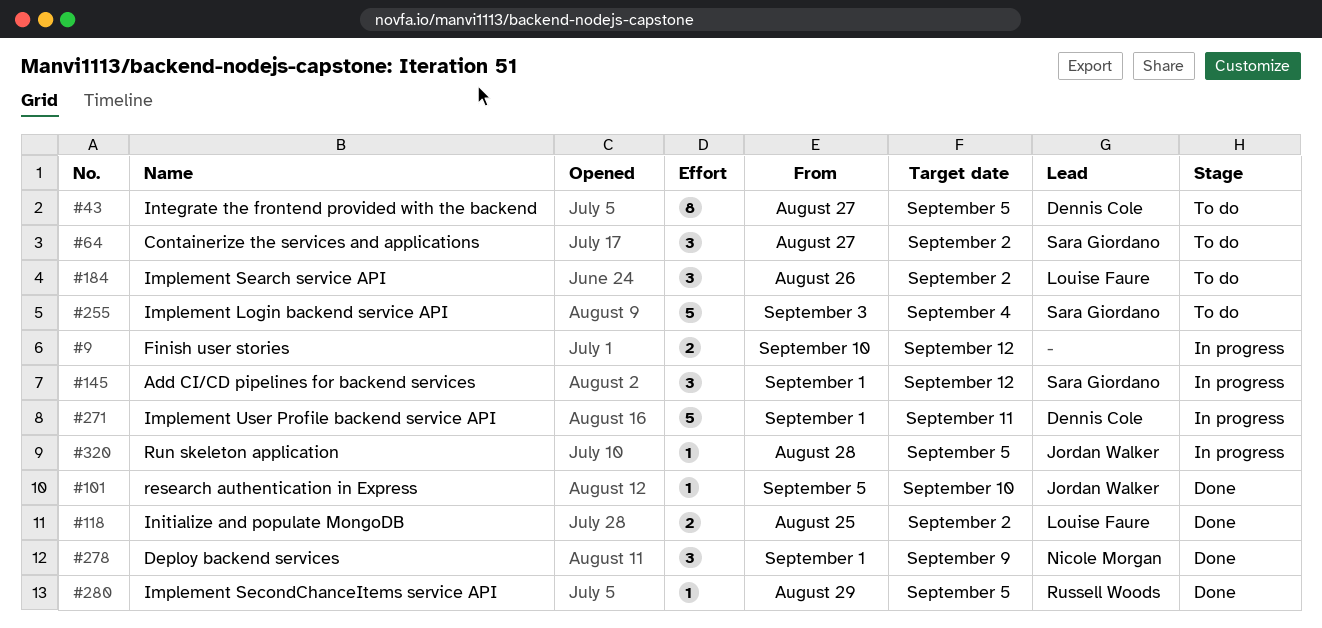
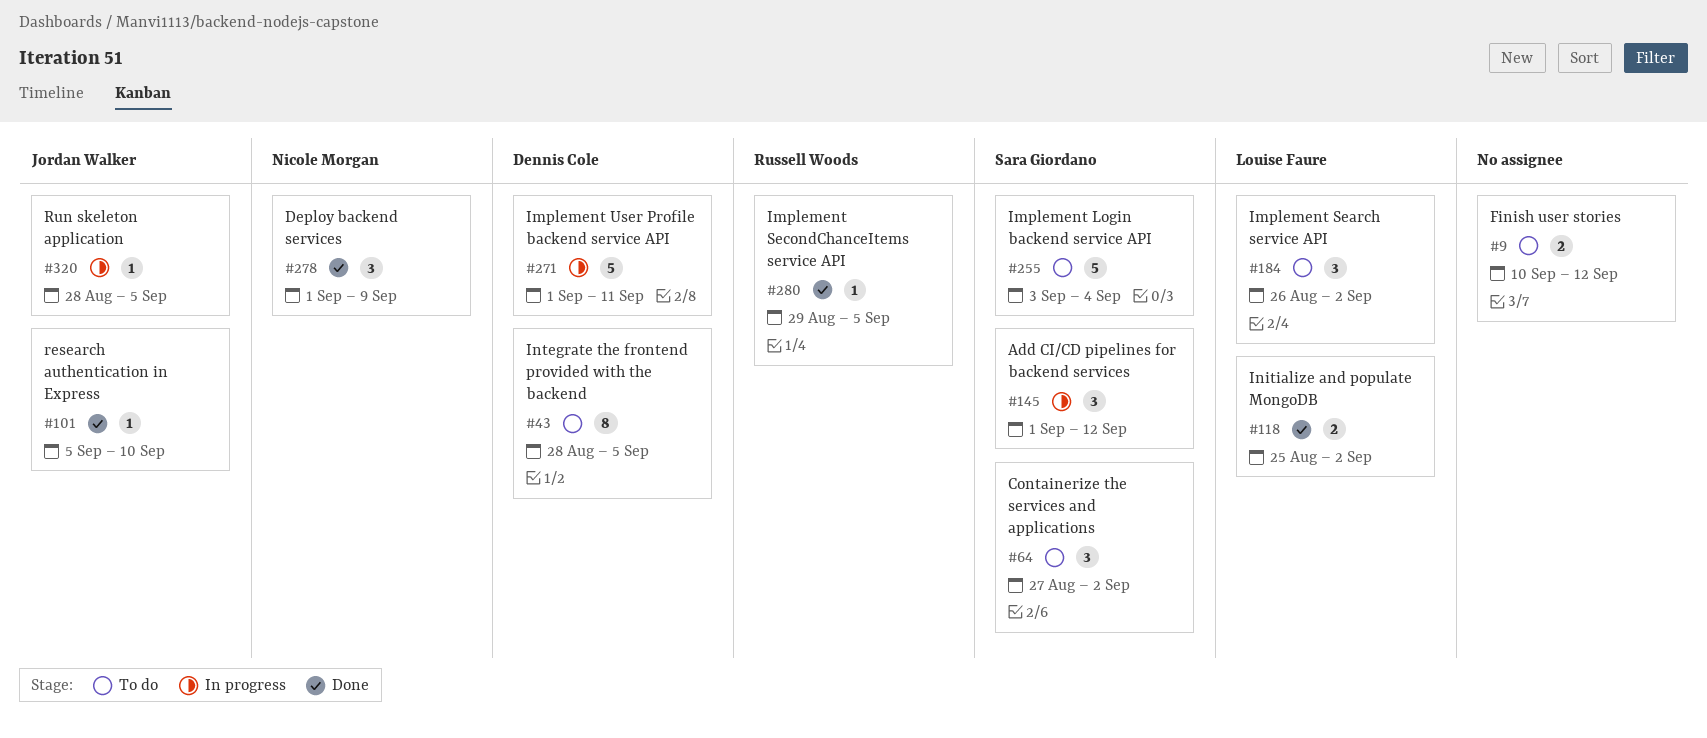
#9, status: In progress -> To do
#43, start: Aug 27 -> Aug 28

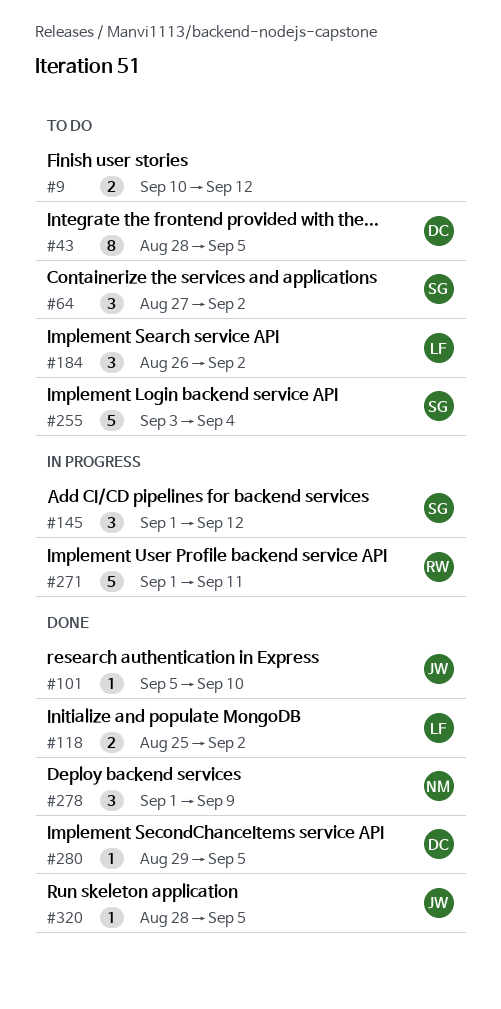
#271, owner: Dennis Cole -> Russell Woods
#280, owner: Russell Woods -> Dennis Cole
#320, status: In progress -> Done

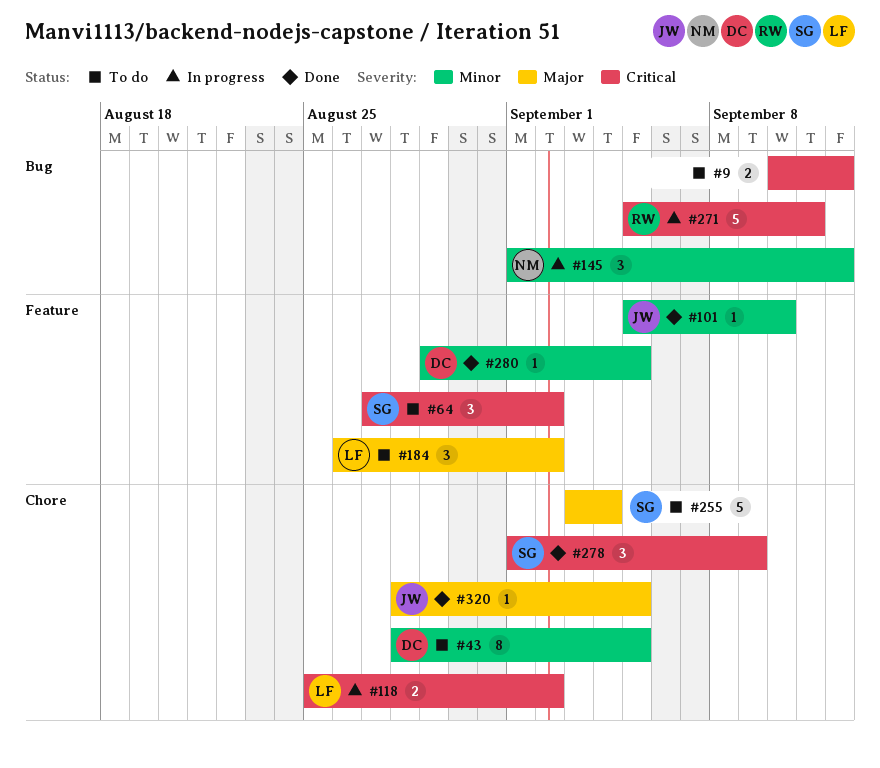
#118, status: Done -> In progress
#145, owner: SG -> NM
#271, start: Sep 1 -> Sep 5
#278, owner: NM -> SG

